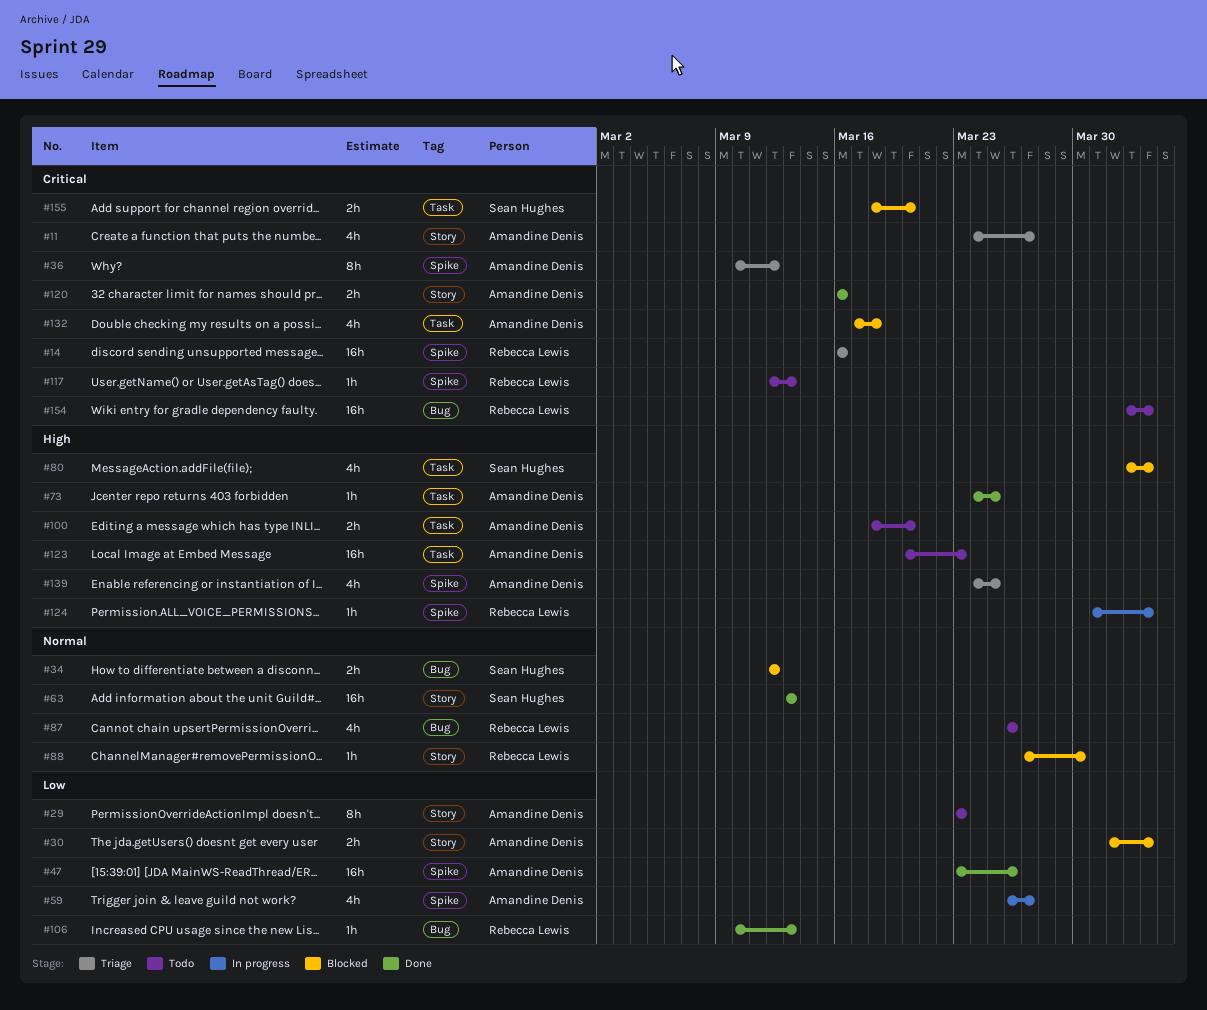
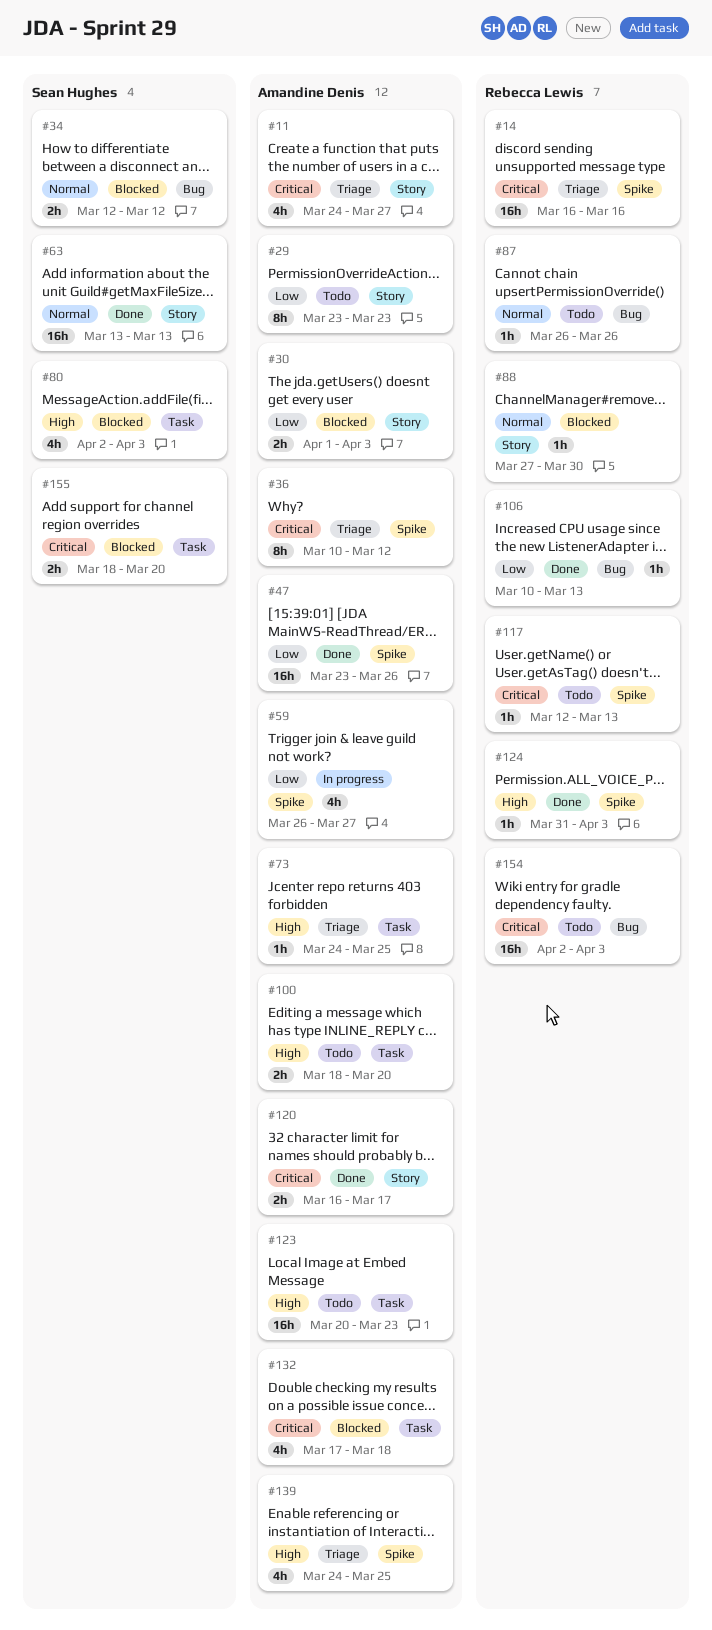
#73, status: Done -> Triage
#87, estimate: 4h -> 1h
#120, due: Mar 16 -> Mar 17
#124, status: In progress -> Done

